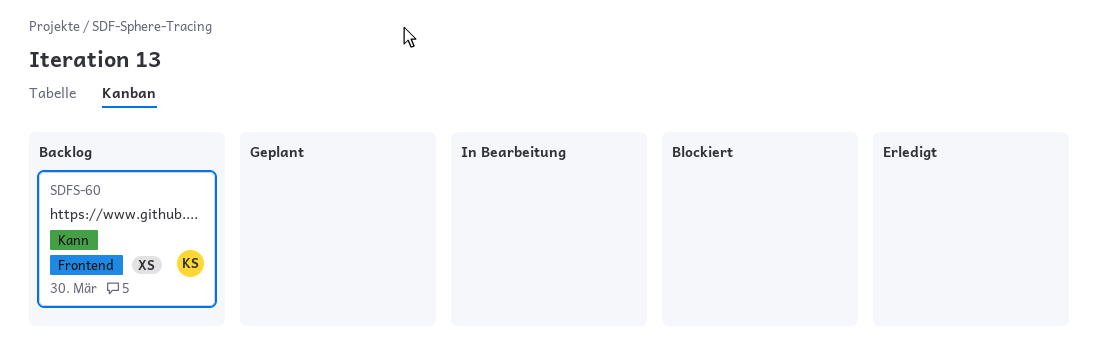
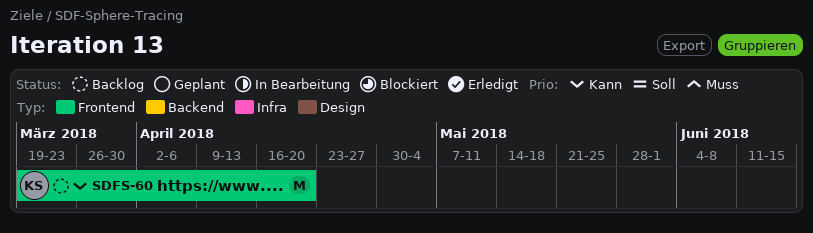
SDFS-60, estimate: XS -> M
SDFS-60, due: Mar 30 -> Apr 20

